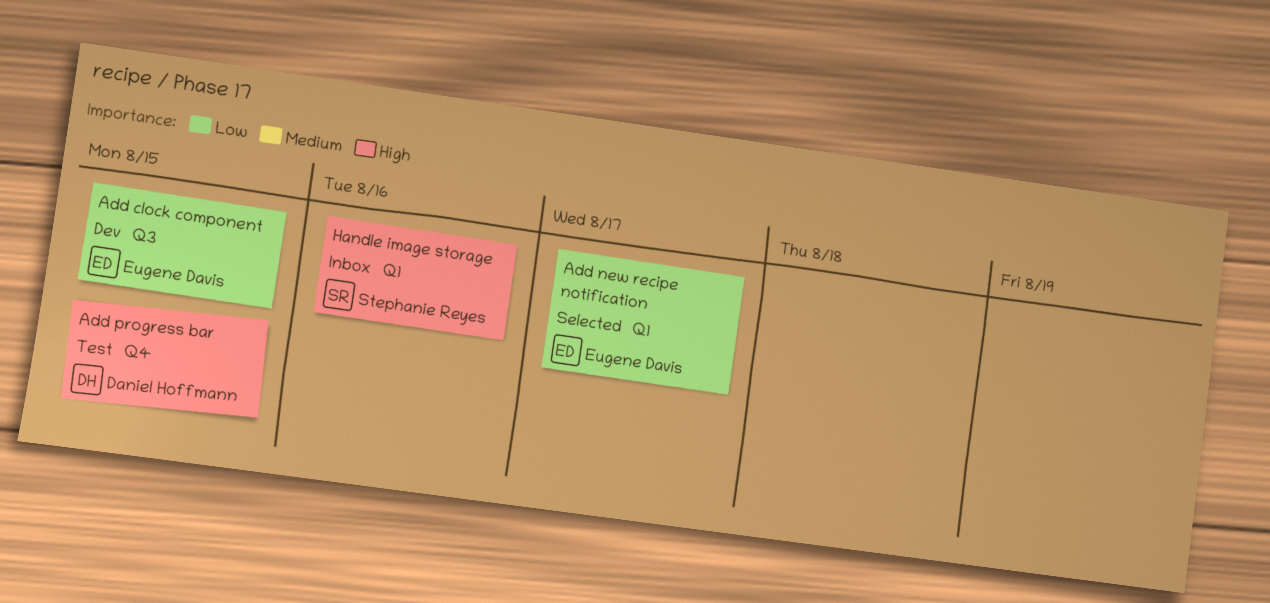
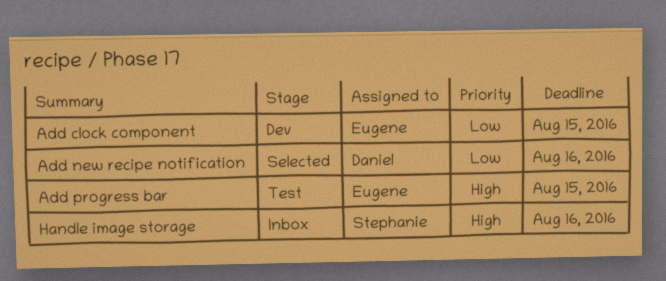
Add new recipe notification, owner: Eugene Davis -> Daniel Hoffmann
Add new recipe notification, due: Aug 17 -> Aug 16
Add progress bar, owner: Daniel Hoffmann -> Eugene Davis

